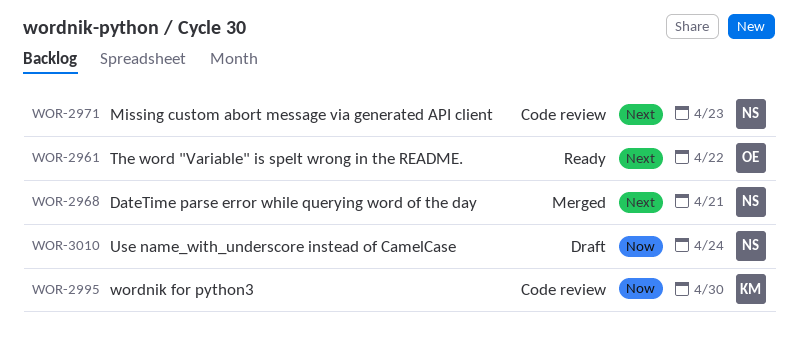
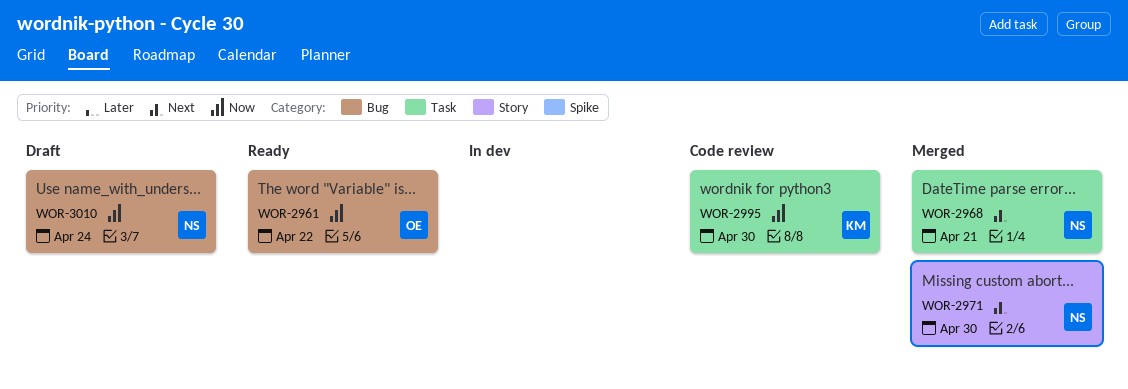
WOR-2961, priority: Next -> Now
WOR-2971, status: Code review -> Merged
WOR-2971, due: Apr 23 -> Apr 30

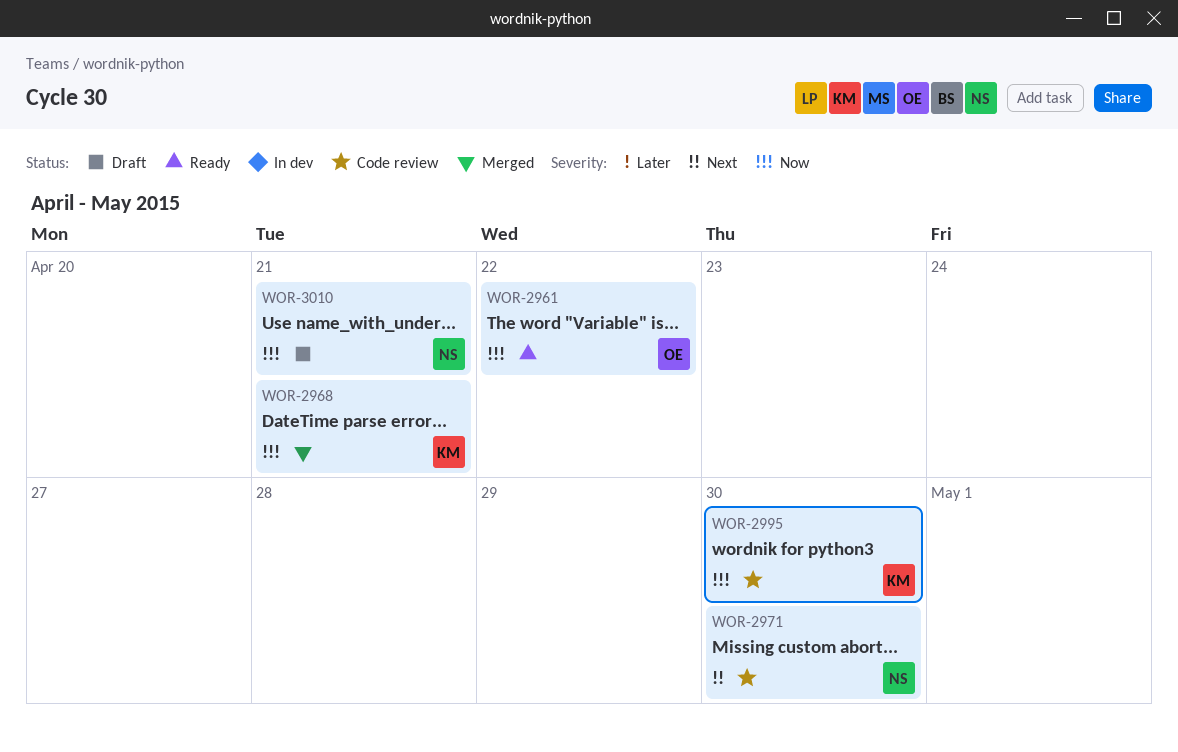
WOR-2968, owner: NS -> KM
WOR-2968, priority: Next -> Now
WOR-2971, status: Merged -> Code review
WOR-3010, due: Apr 24 -> Apr 21

